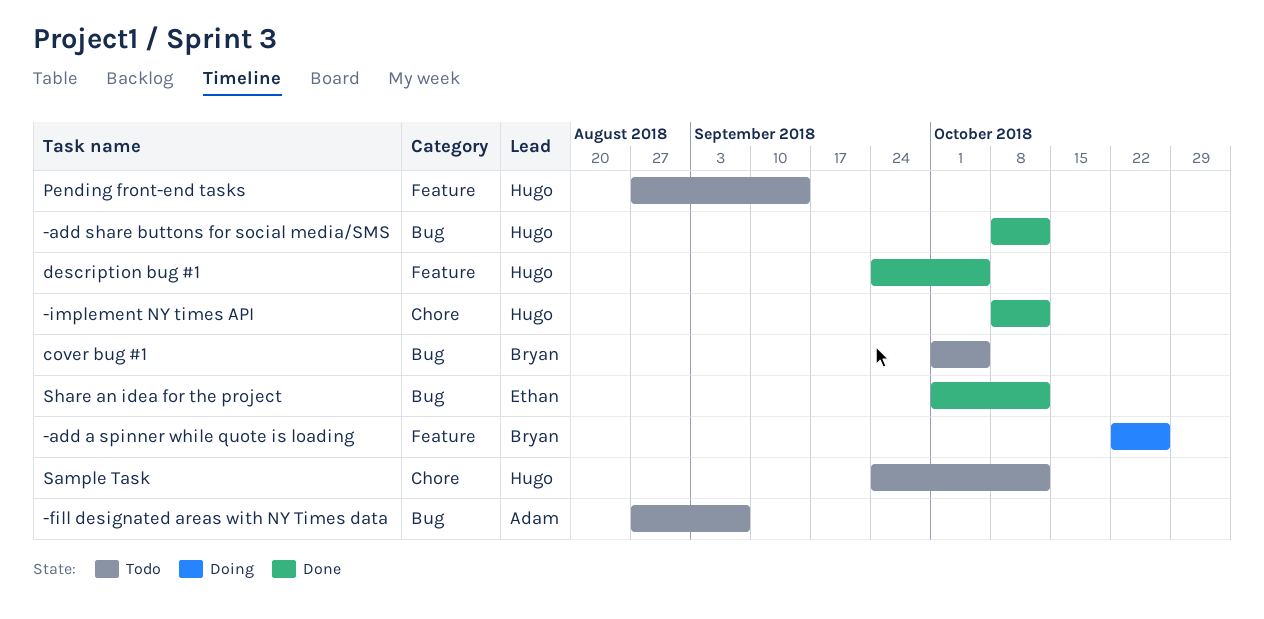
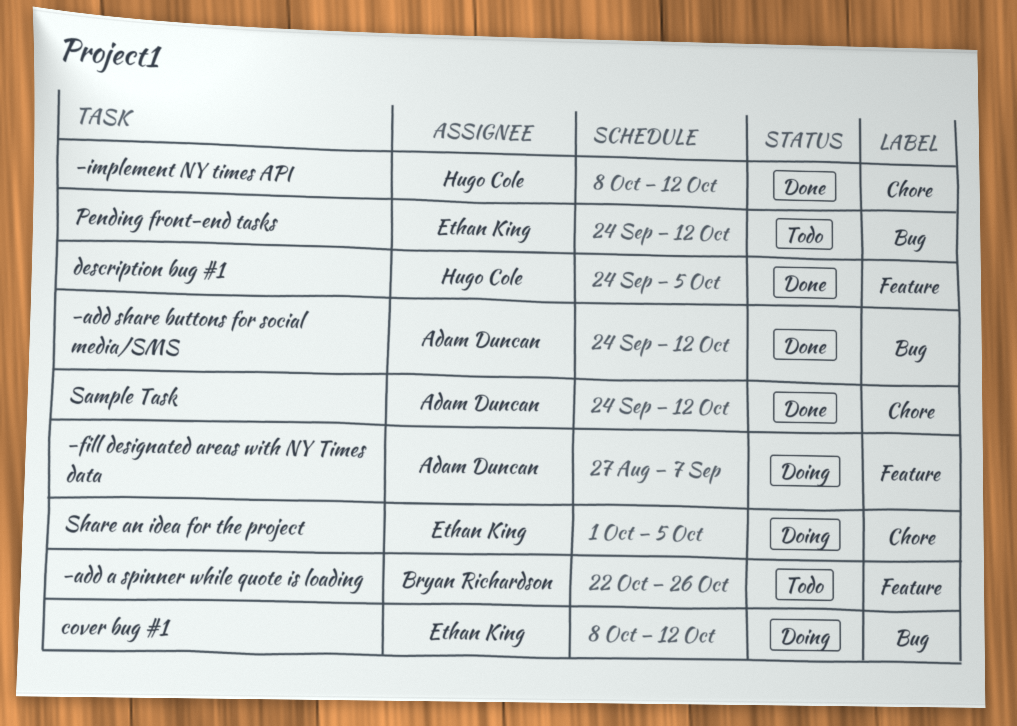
-add a spinner while quote is loading, status: Doing -> Todo
-add share buttons for social media/SMS, owner: Hugo Cole -> Adam Duncan
-add share buttons for social media/SMS, start: Oct 8 -> Sep 24
-fill designated areas with NY Times data, status: Todo -> Doing
-fill designated areas with NY Times data, label: Bug -> Feature
cover bug #1, status: Todo -> Doing
cover bug #1, owner: Bryan Richardson -> Ethan King
cover bug #1, start: Oct 1 -> Oct 8
cover bug #1, due: Oct 5 -> Oct 12
Pending front-end tasks, owner: Hugo Cole -> Ethan King
Pending front-end tasks, label: Feature -> Bug
Pending front-end tasks, start: Aug 27 -> Sep 24
Pending front-end tasks, due: Sep 14 -> Oct 12
Sample Task, status: Todo -> Done
Sample Task, owner: Hugo Cole -> Adam Duncan
Share an idea for the project, status: Done -> Doing
Share an idea for the project, label: Bug -> Chore
Share an idea for the project, due: Oct 12 -> Oct 5

